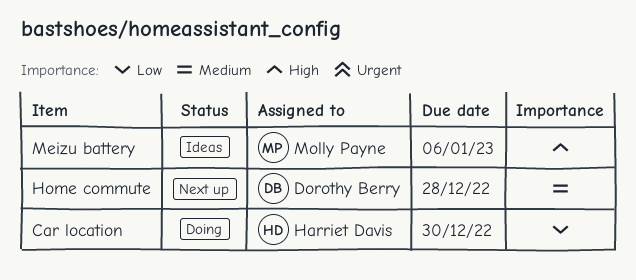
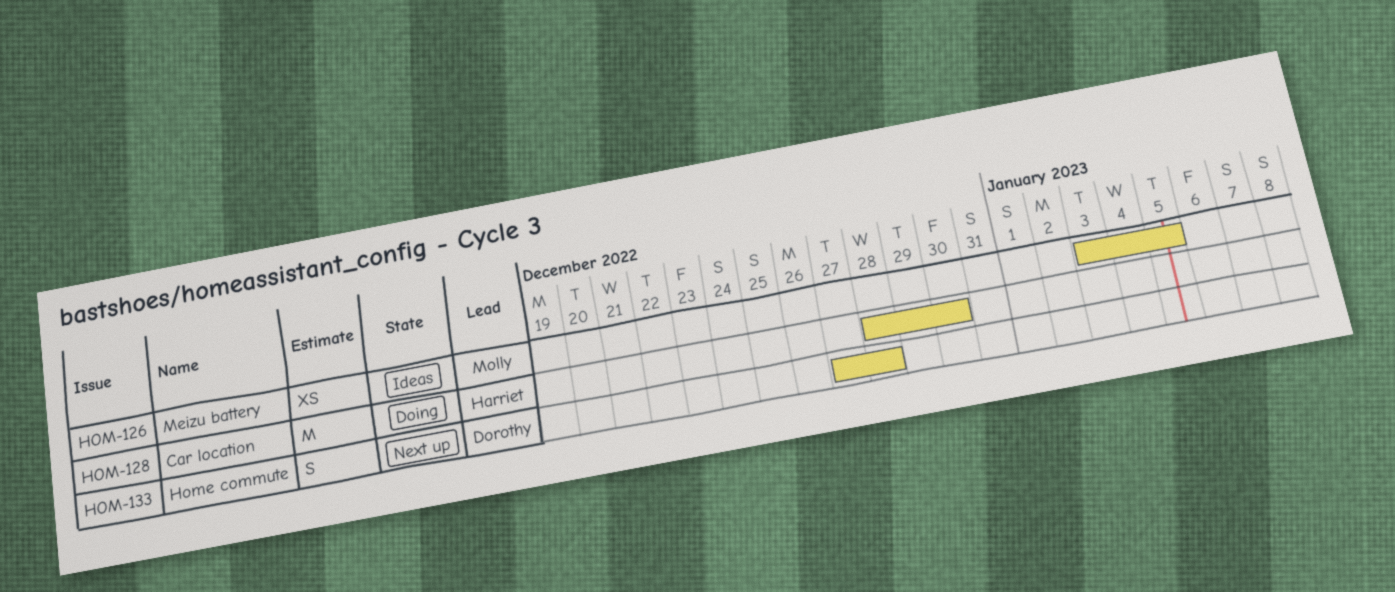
Meizu battery, due: Jan 6 -> Jan 5

